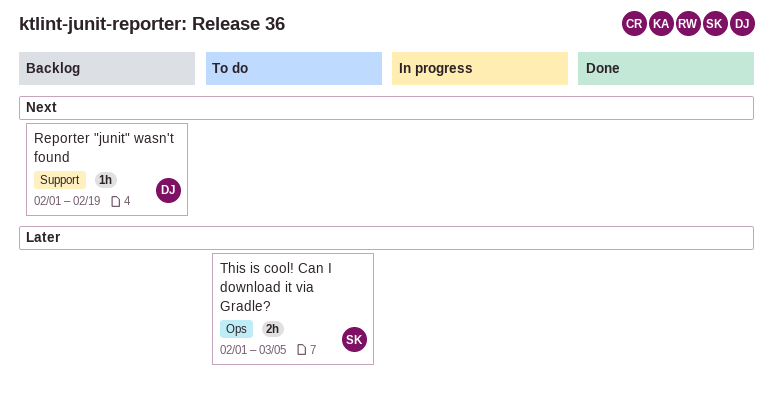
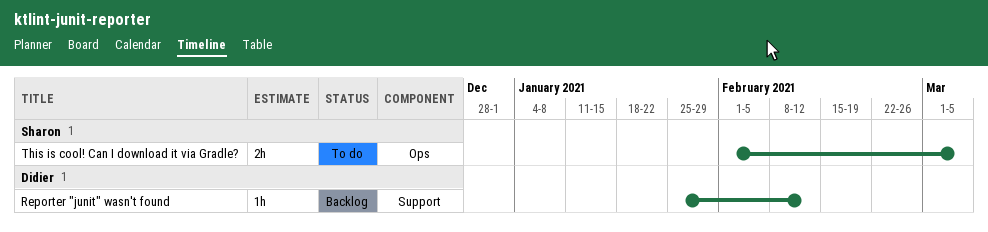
Reporter "junit" wasn't found, start: Feb 1 -> Jan 25
Reporter "junit" wasn't found, due: Feb 19 -> Feb 12

